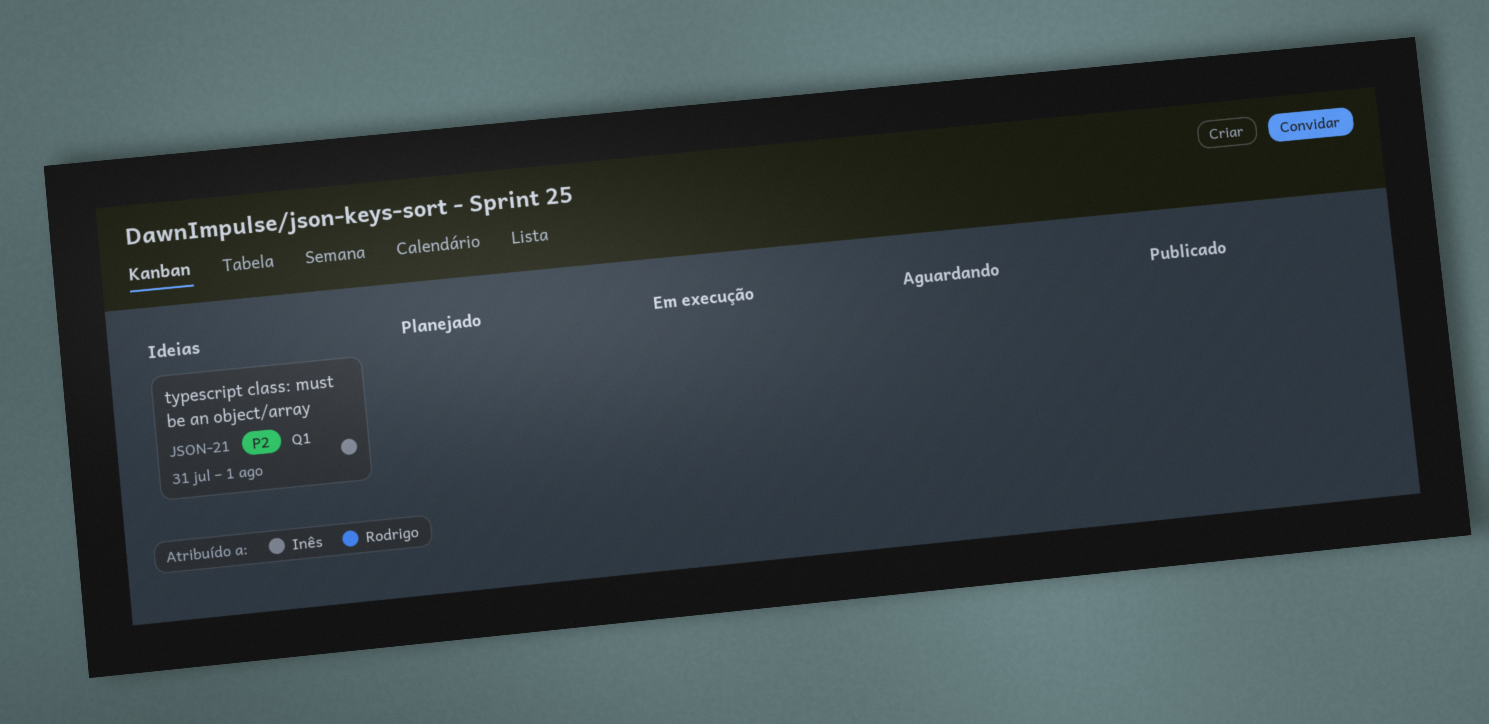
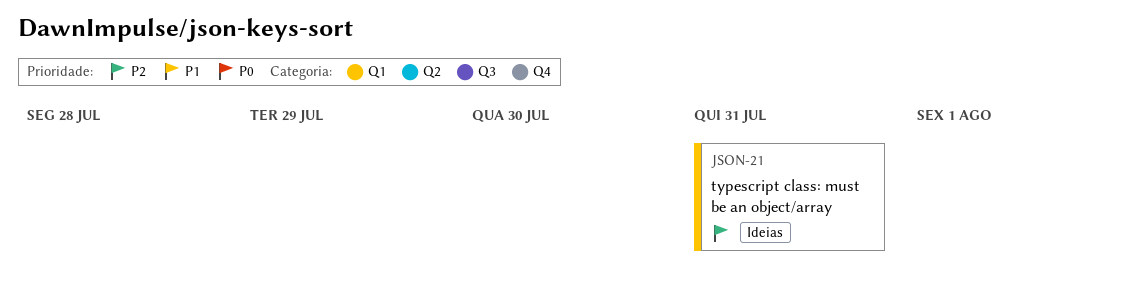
JSON-21, due: Aug 1 -> Jul 31

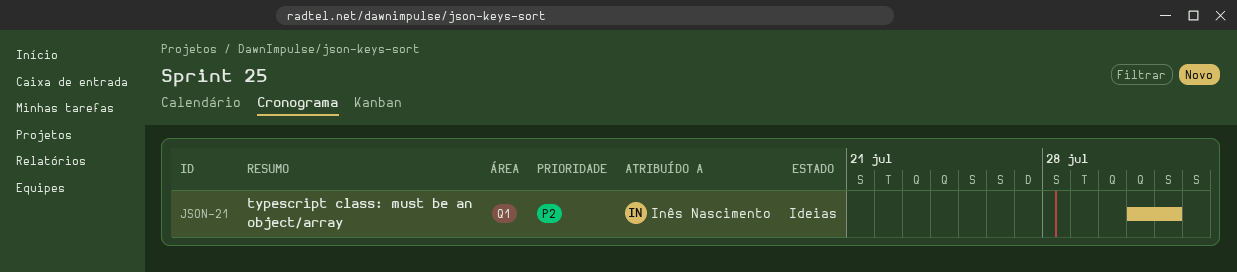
JSON-21, due: Jul 31 -> Aug 1

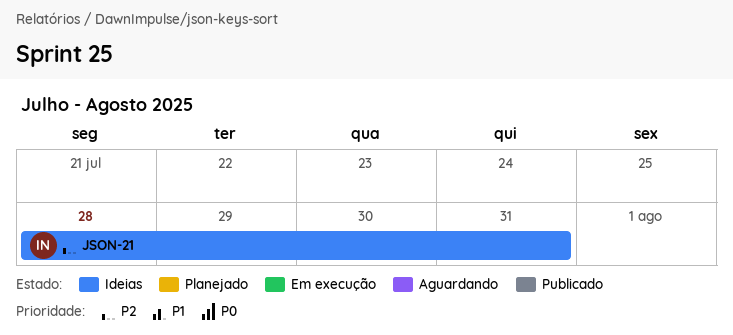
JSON-21, start: Jul 31 -> Jul 28
JSON-21, due: Aug 1 -> Jul 31

